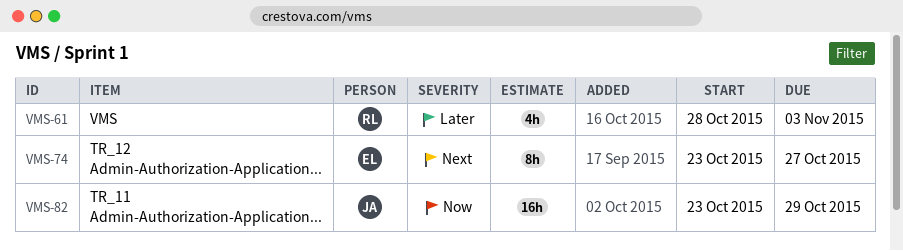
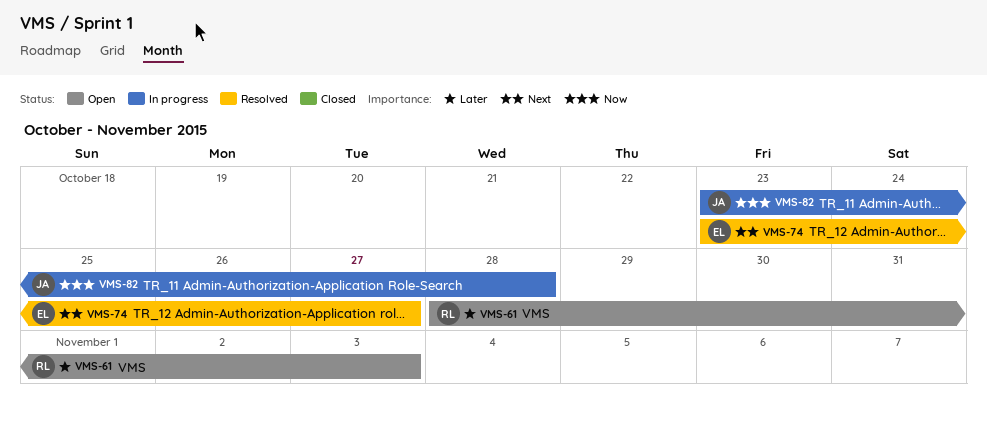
VMS-82, due: Oct 29 -> Oct 28

